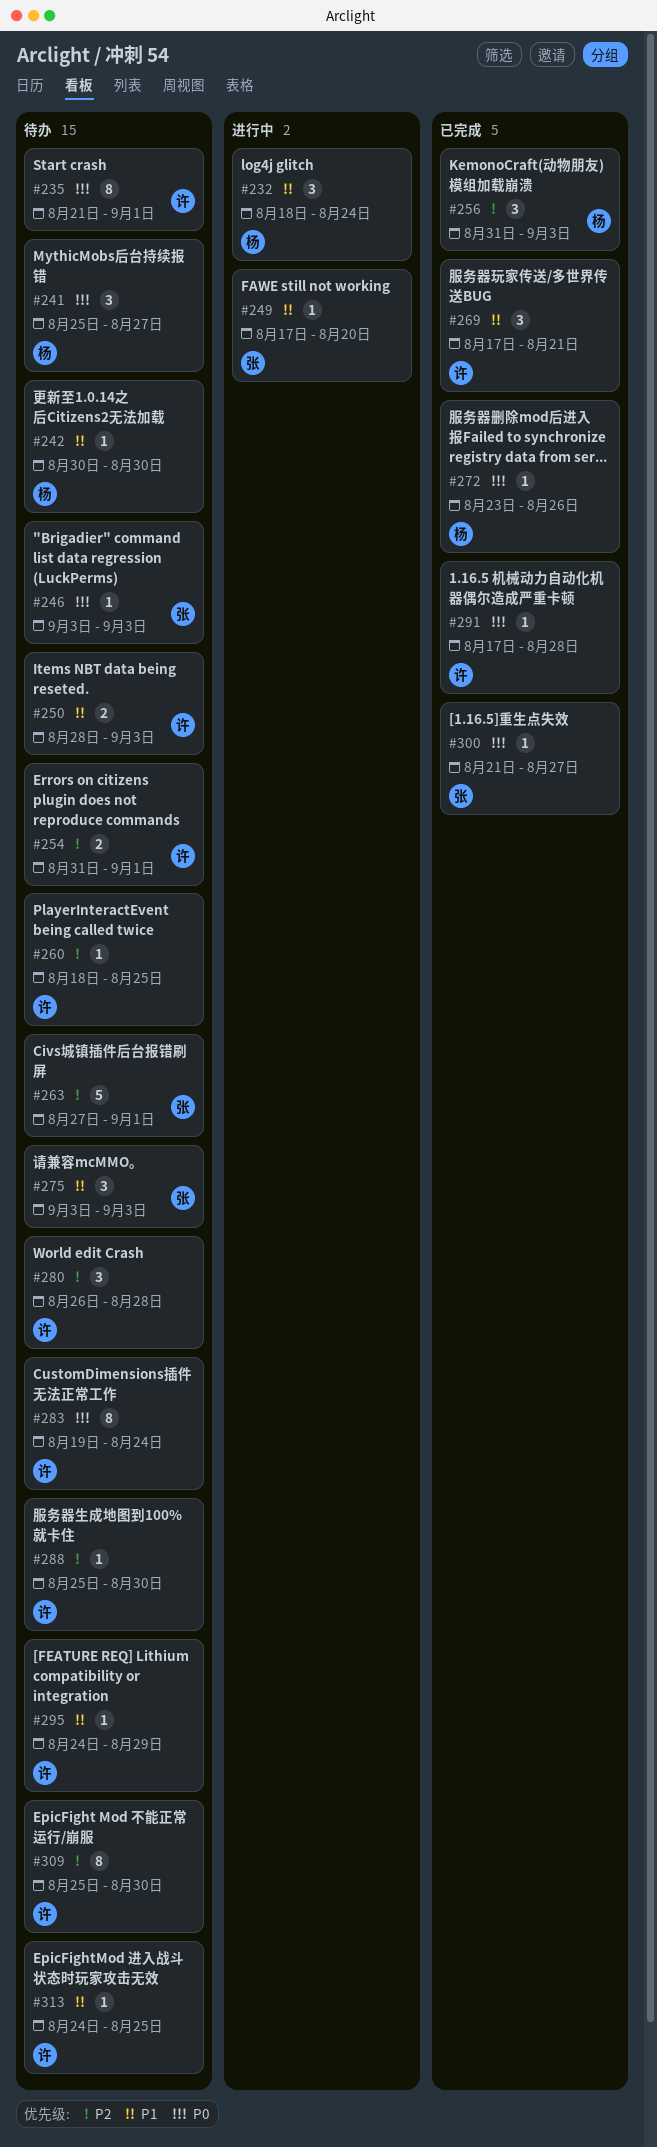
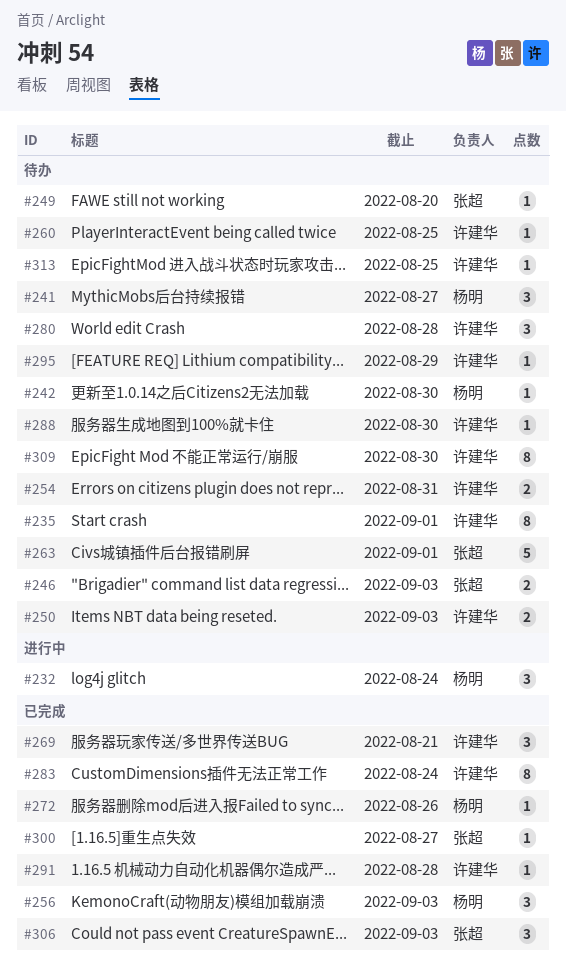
#246, estimate: 1 -> 2
#249, status: 进行中 -> 待办
#254, due: Sep 1 -> Aug 31
#275: present -> none
#283, status: 待办 -> 已完成
#306: none -> present

